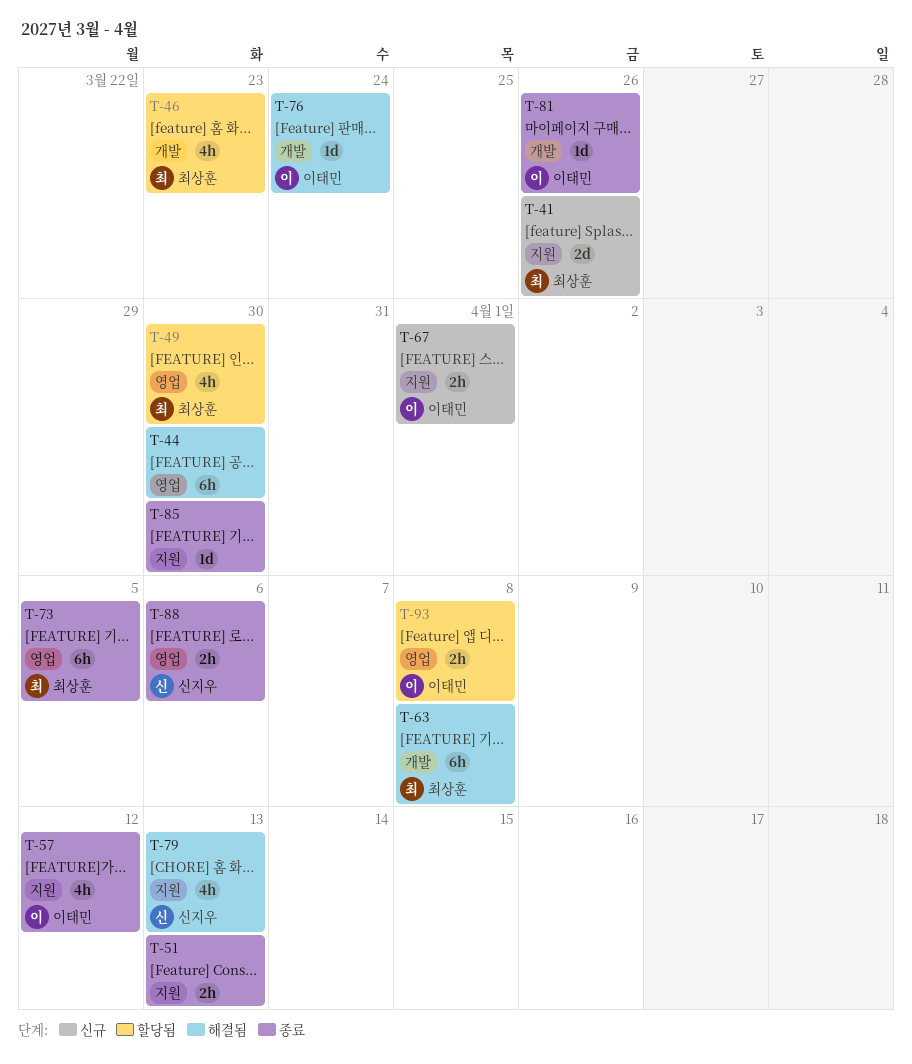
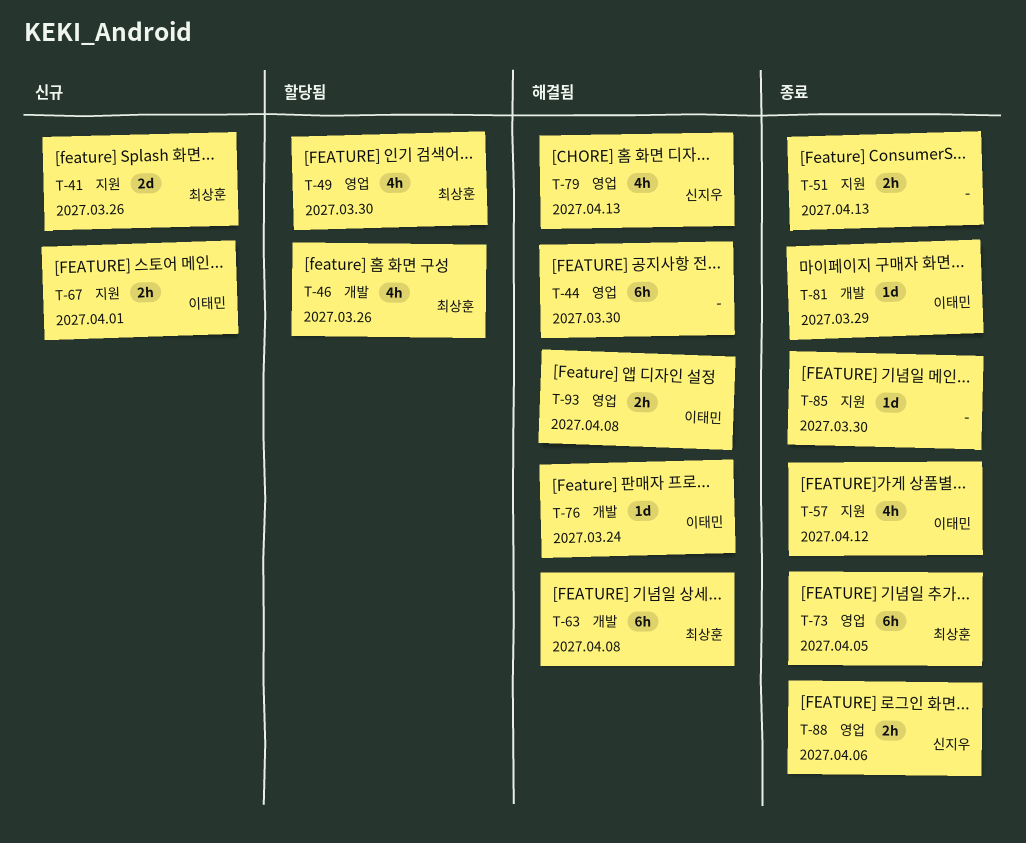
T-46, due: Mar 23 -> Mar 26
T-79, label: 지원 -> 영업
T-81, due: Mar 26 -> Mar 29
T-93, status: 할당됨 -> 해결됨

